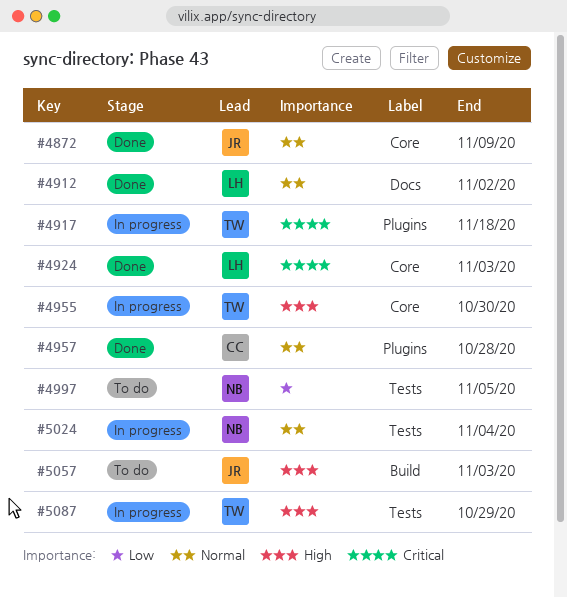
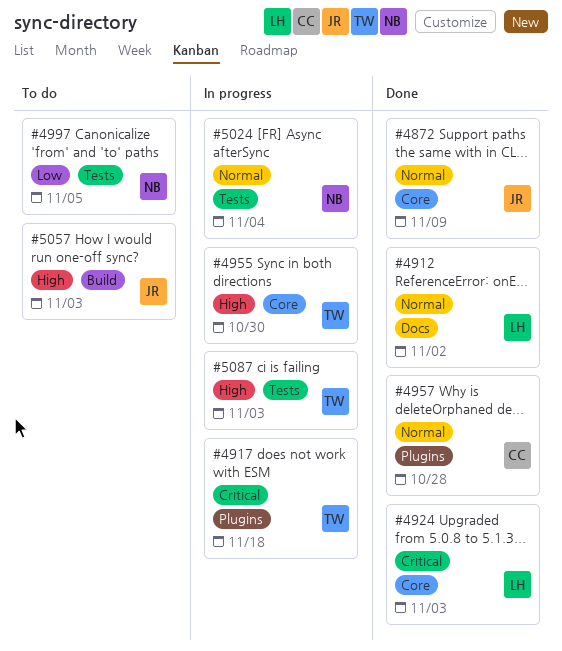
#5087, due: Oct 29 -> Nov 3

